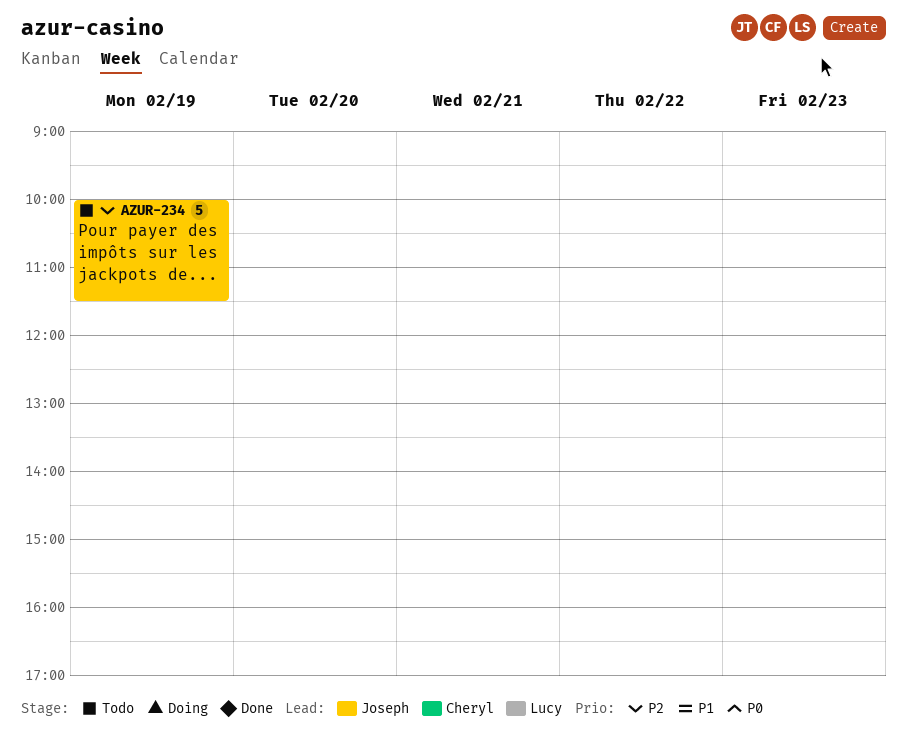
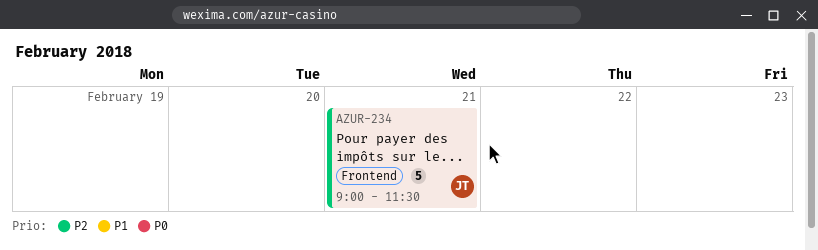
AZUR-234, day: Feb 19 -> Feb 21
AZUR-234, begins: 10:00 -> 09:00

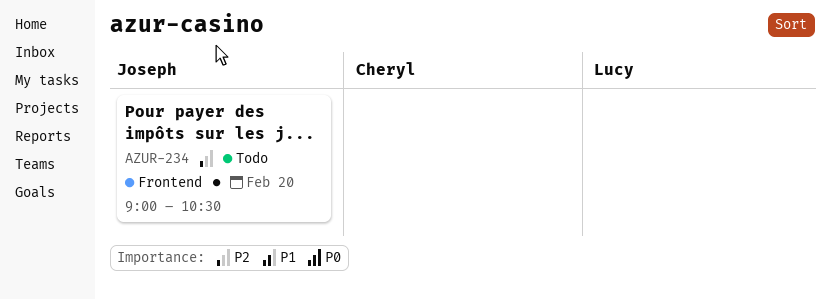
AZUR-234, estimate: 5 -> 1
AZUR-234, day: Feb 21 -> Feb 20
AZUR-234, ends: 11:30 -> 10:30

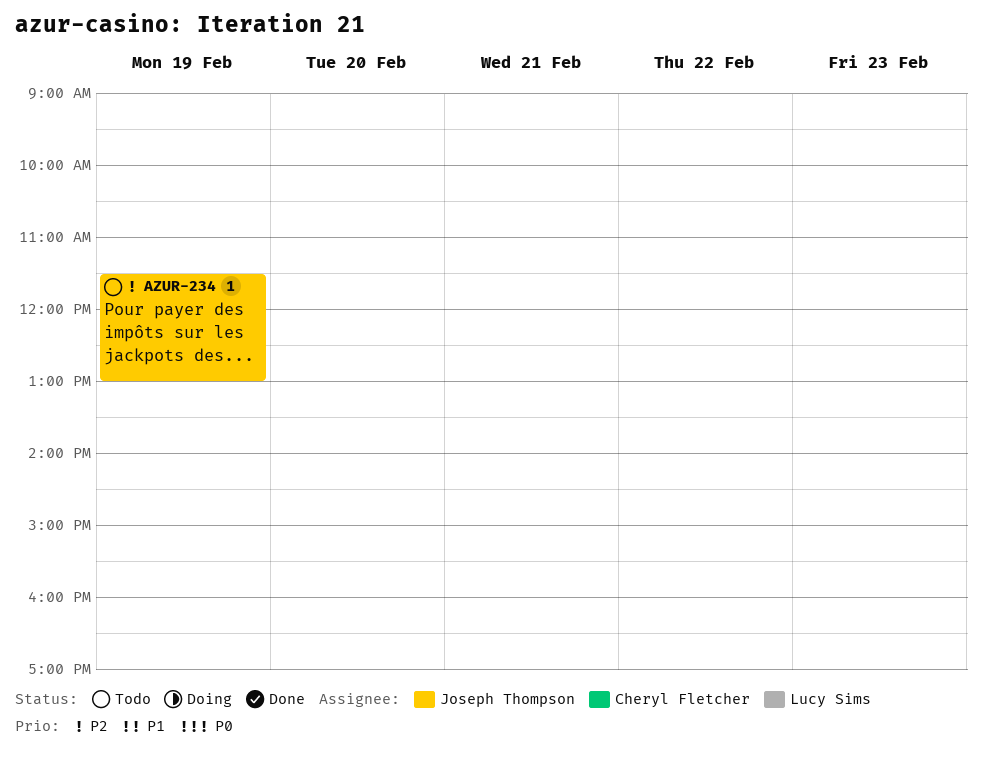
AZUR-234, day: Feb 20 -> Feb 19
AZUR-234, begins: 09:00 -> 11:30
AZUR-234, ends: 10:30 -> 13:00

